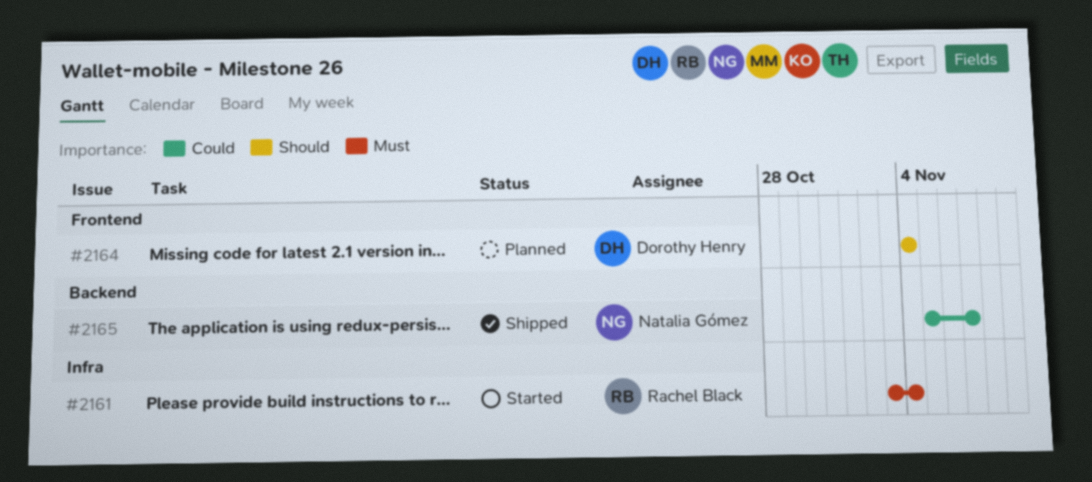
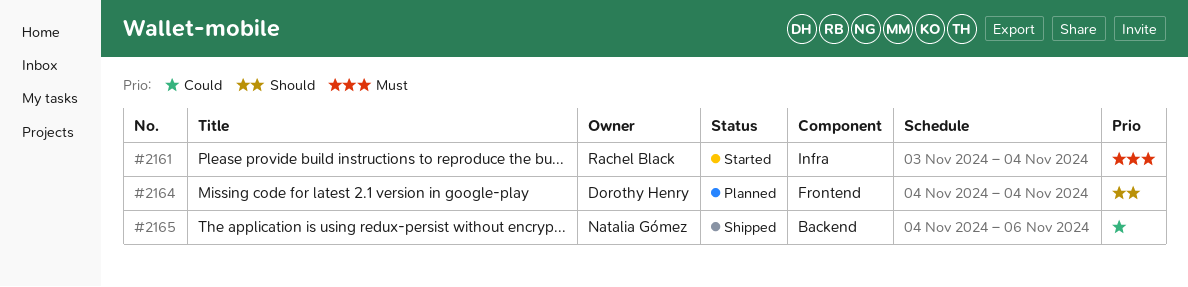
#2165, start: Nov 5 -> Nov 4
#2165, due: Nov 7 -> Nov 6

